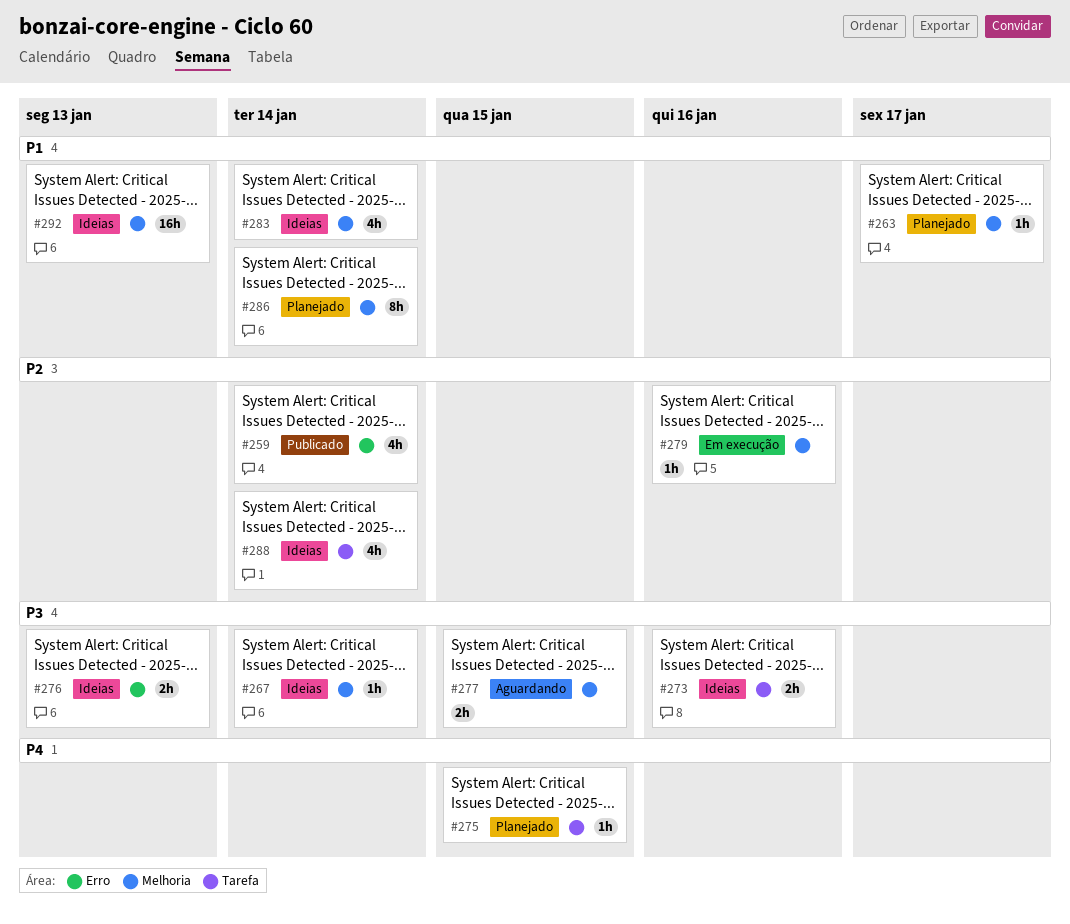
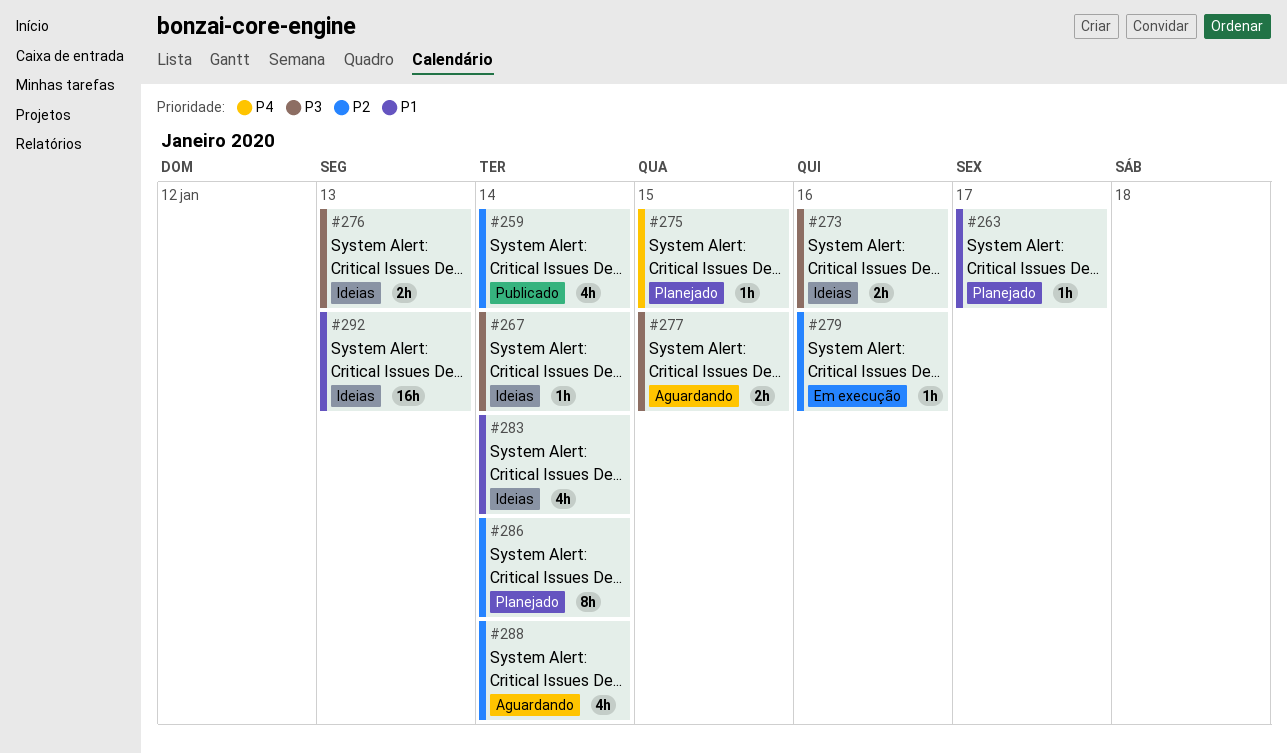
#286, priority: P1 -> P2
#288, status: Ideias -> Aguardando

